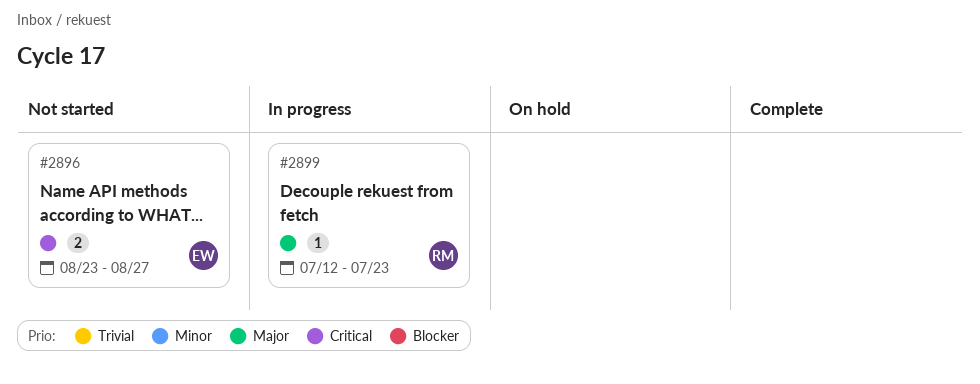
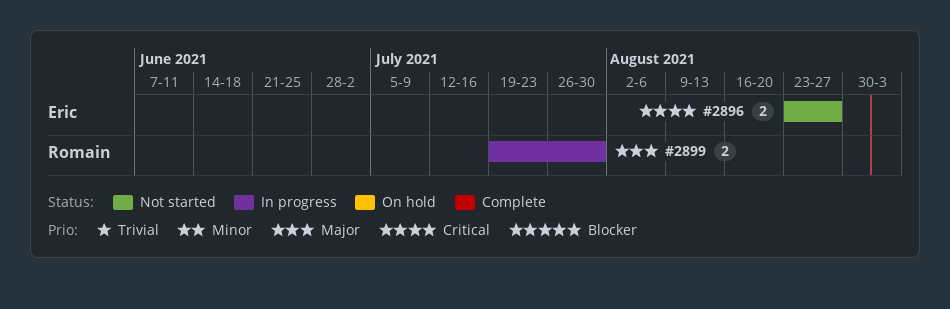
#2899, estimate: 1 -> 2
#2899, start: Jul 12 -> Jul 19
#2899, due: Jul 23 -> Jul 30

